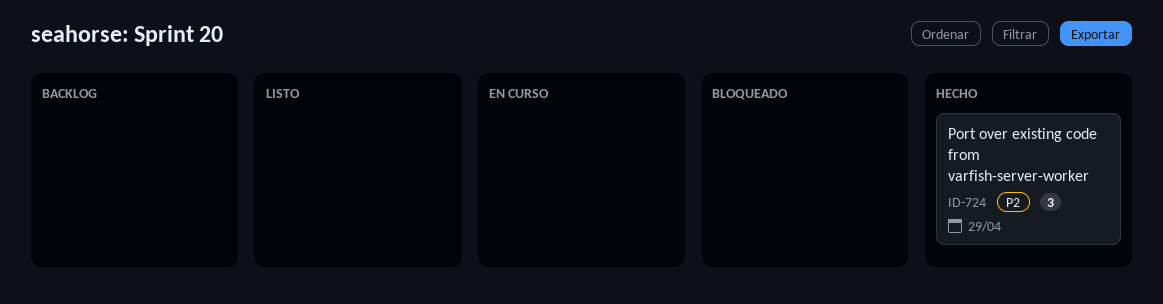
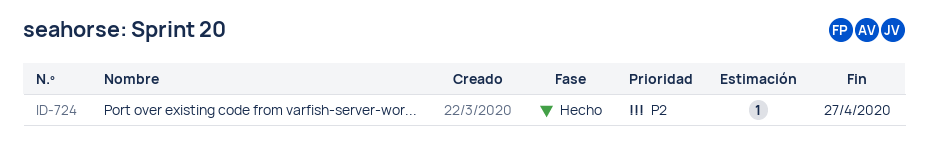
ID-724, estimate: 3 -> 1
ID-724, due: Apr 29 -> Apr 27

